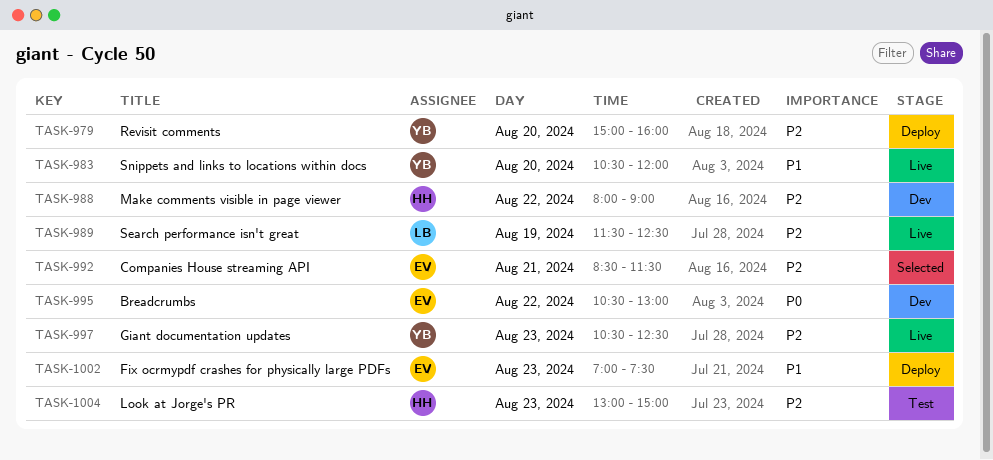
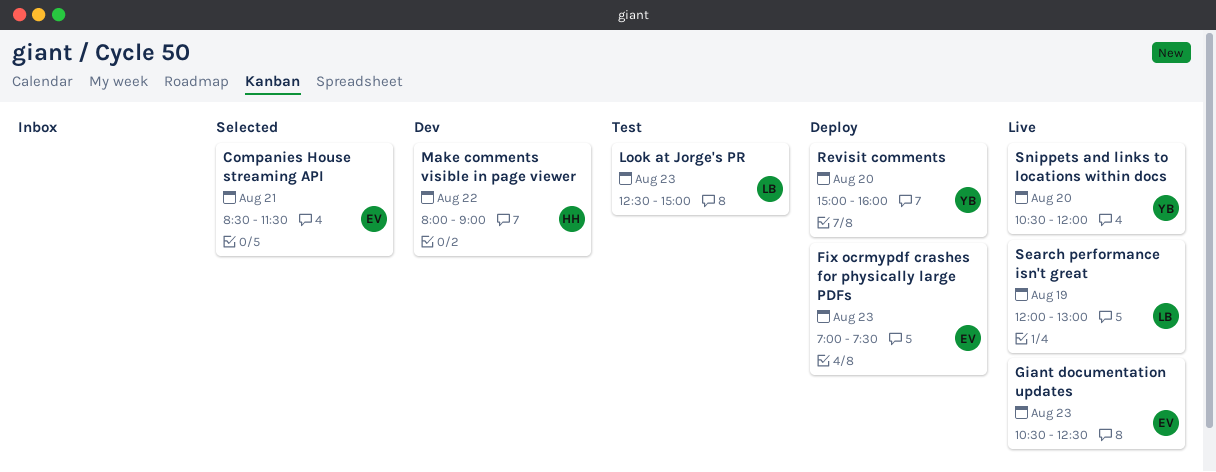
Breadcrumbs: present -> none
Giant documentation updates, owner: YB -> EV
Look at Jorge's PR, owner: HH -> LB
Look at Jorge's PR, begins: 13:00 -> 12:30
Search performance isn't great, begins: 11:30 -> 12:00
Search performance isn't great, ends: 12:30 -> 13:00

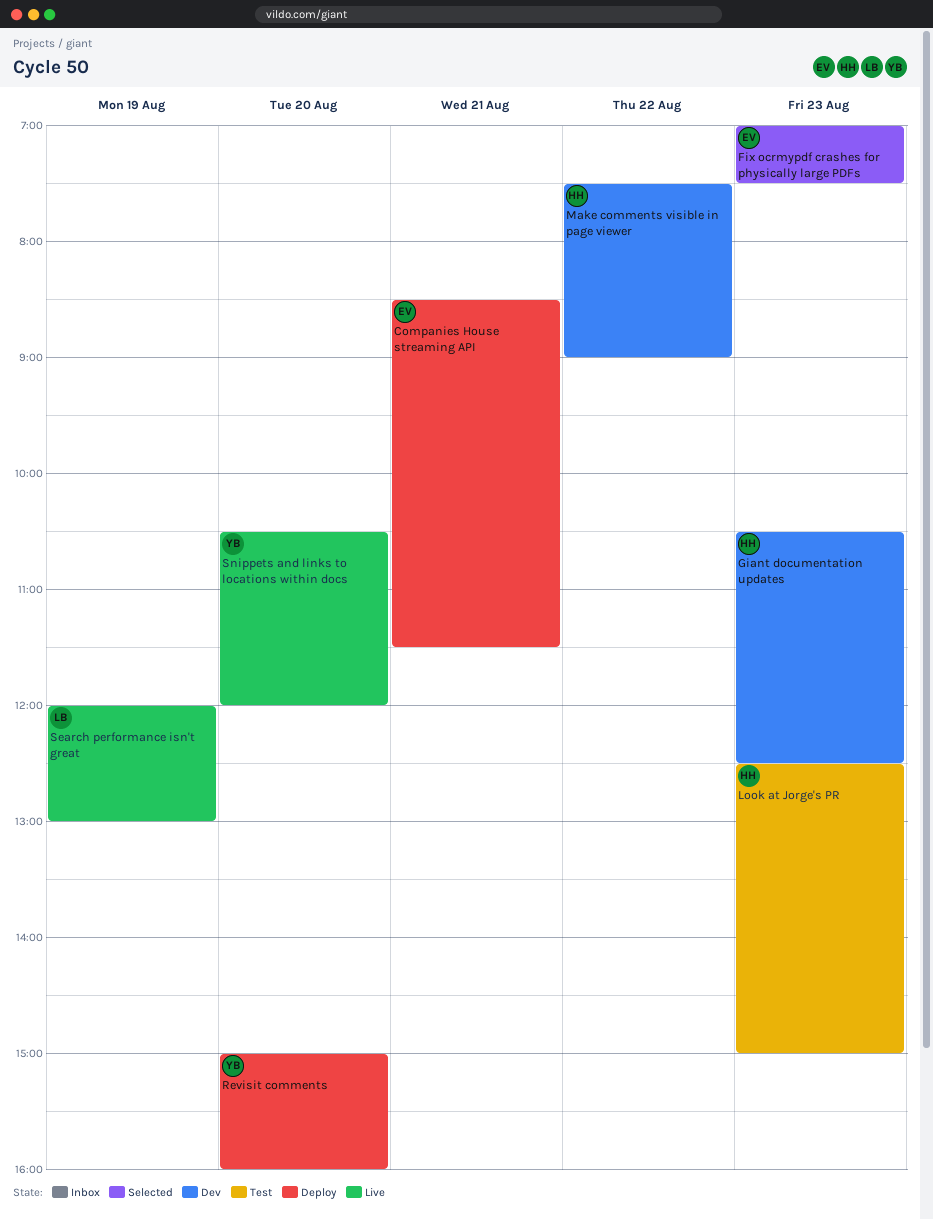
Companies House streaming API, status: Selected -> Deploy
Fix ocrmypdf crashes for physically large PDFs, status: Deploy -> Selected
Giant documentation updates, status: Live -> Dev
Giant documentation updates, owner: EV -> HH
Look at Jorge's PR, owner: LB -> HH
Make comments visible in page viewer, begins: 08:00 -> 07:30

